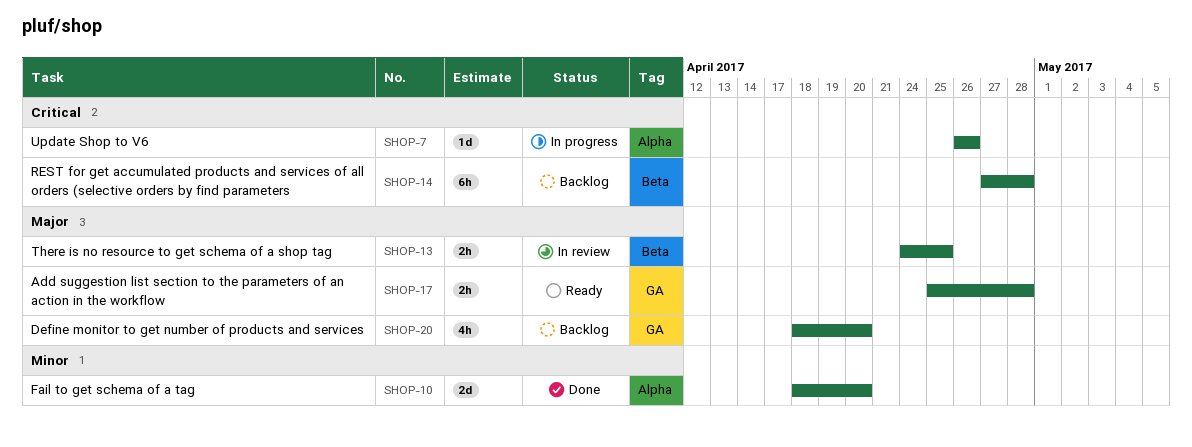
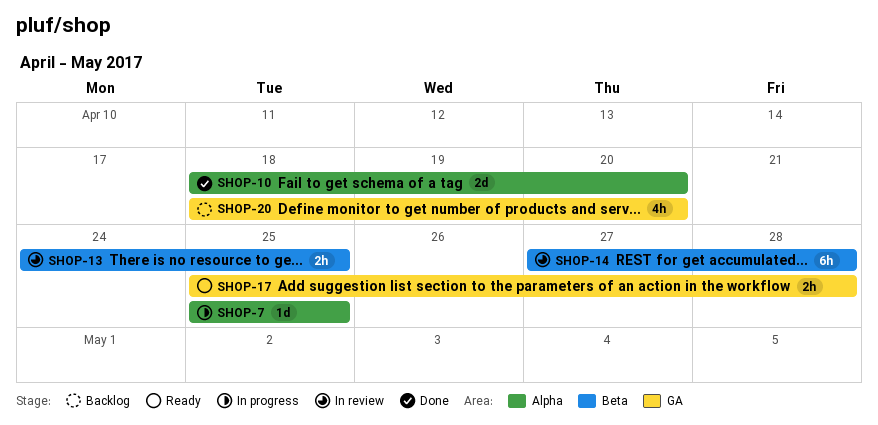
SHOP-7, start: Apr 26 -> Apr 25
SHOP-7, due: Apr 26 -> Apr 25
SHOP-14, status: Backlog -> In review

